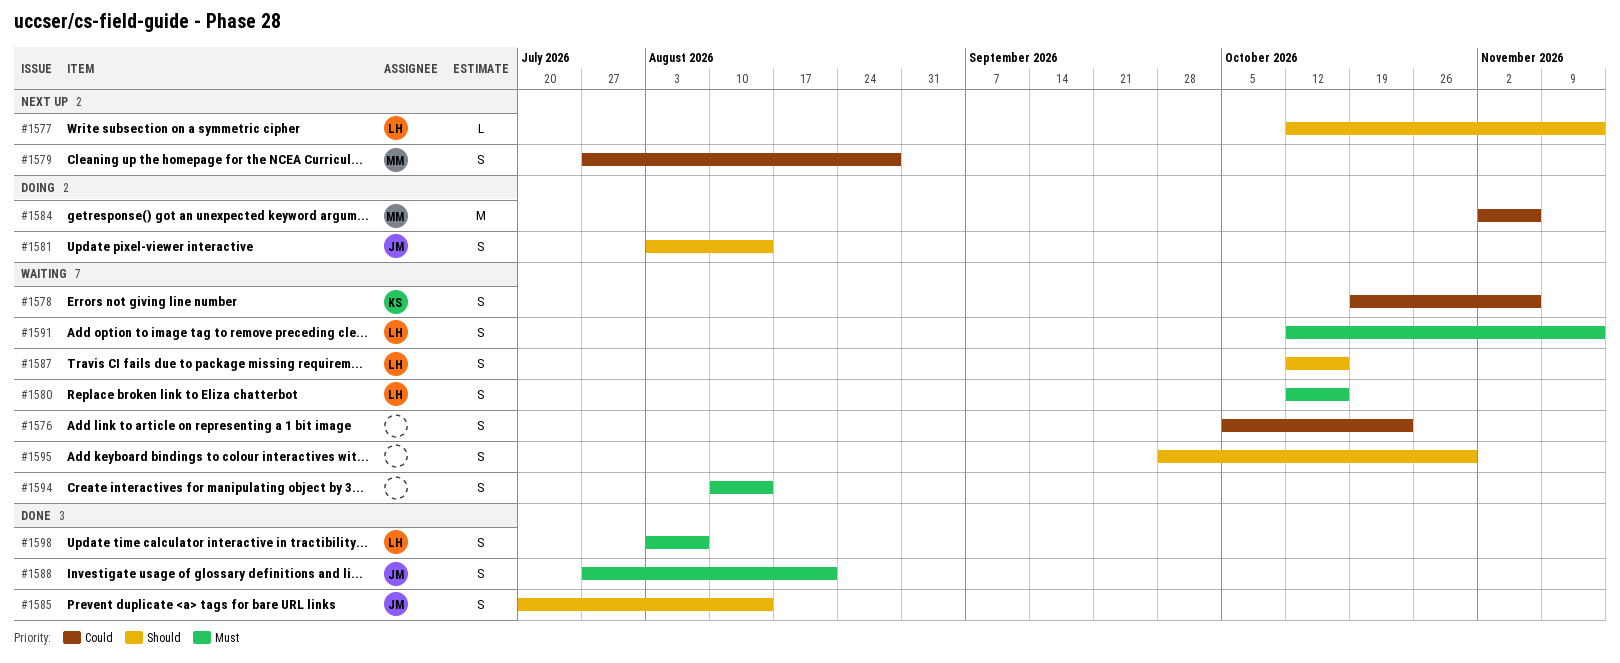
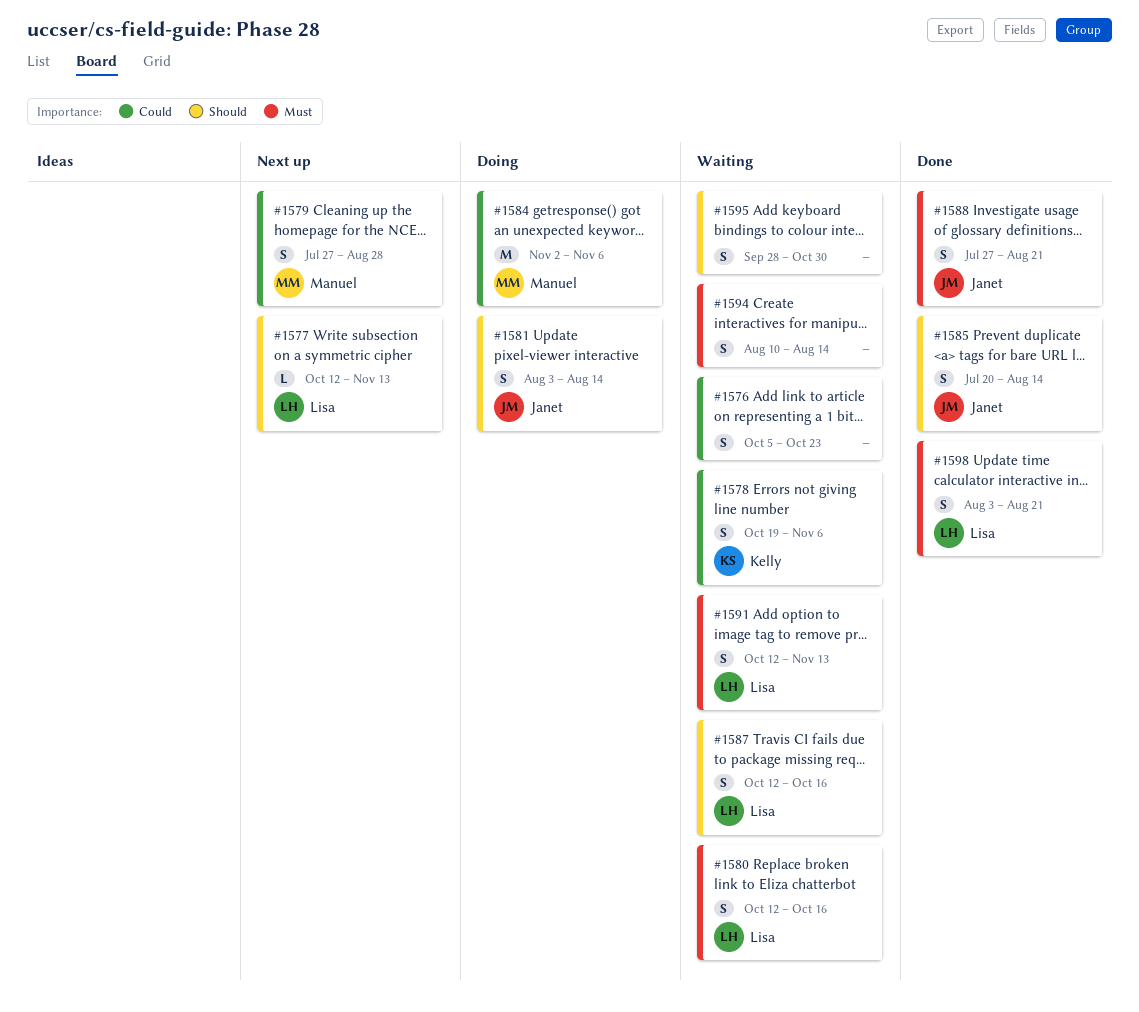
#1598, due: Aug 7 -> Aug 21

